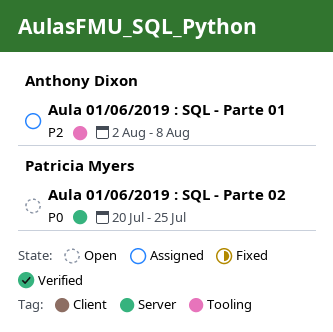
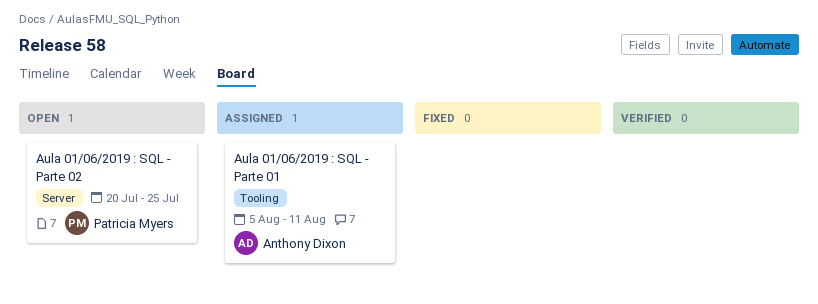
Aula 01/06/2019 : SQL - Parte 01, start: Aug 2 -> Aug 5
Aula 01/06/2019 : SQL - Parte 01, due: Aug 8 -> Aug 11

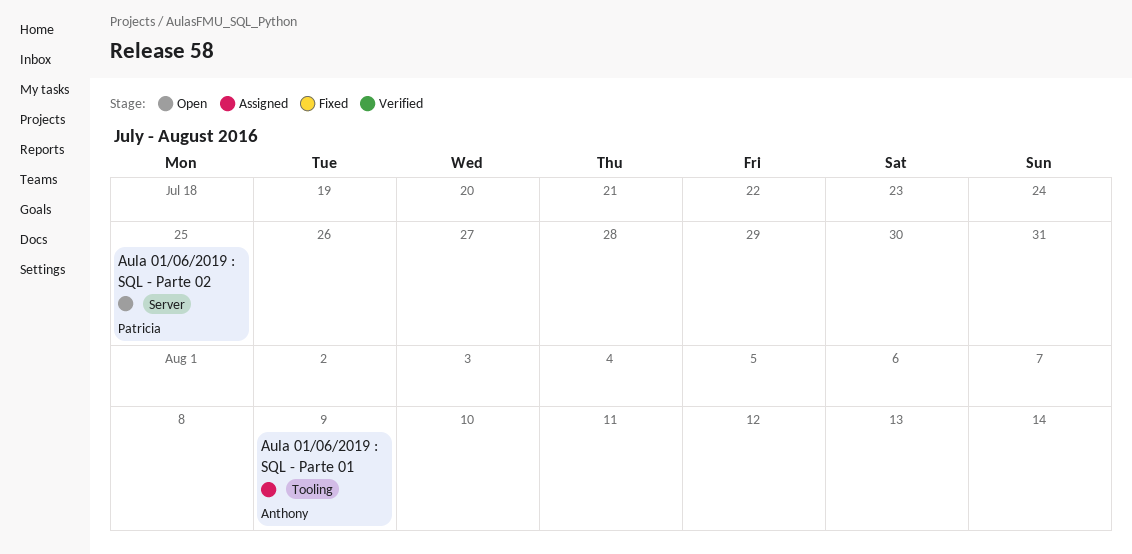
Aula 01/06/2019 : SQL - Parte 01, due: Aug 11 -> Aug 9

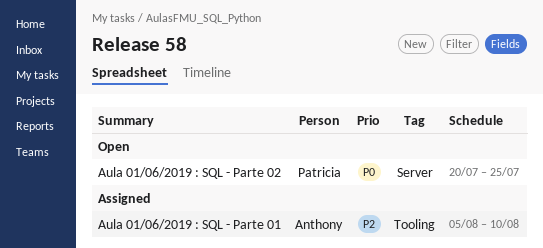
Aula 01/06/2019 : SQL - Parte 01, due: Aug 9 -> Aug 10

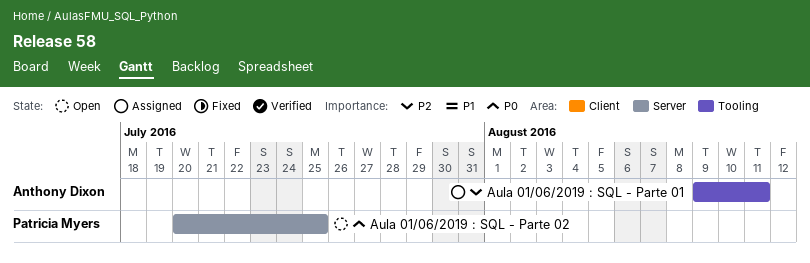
Aula 01/06/2019 : SQL - Parte 01, start: Aug 5 -> Aug 9
Aula 01/06/2019 : SQL - Parte 01, due: Aug 10 -> Aug 11

